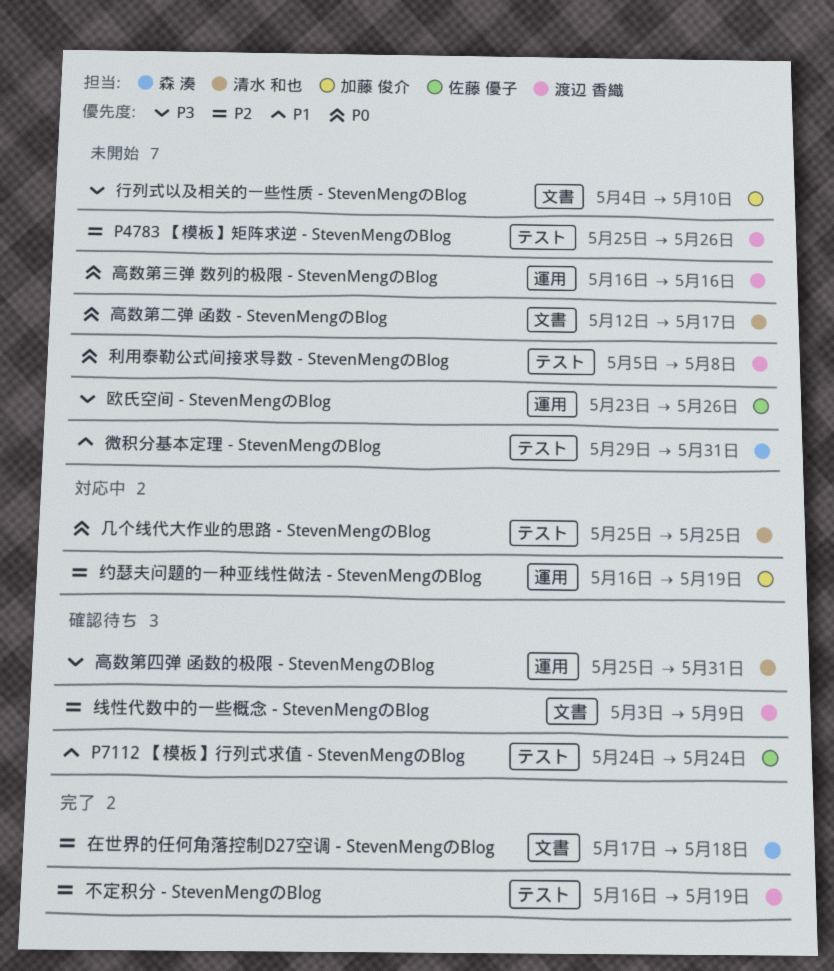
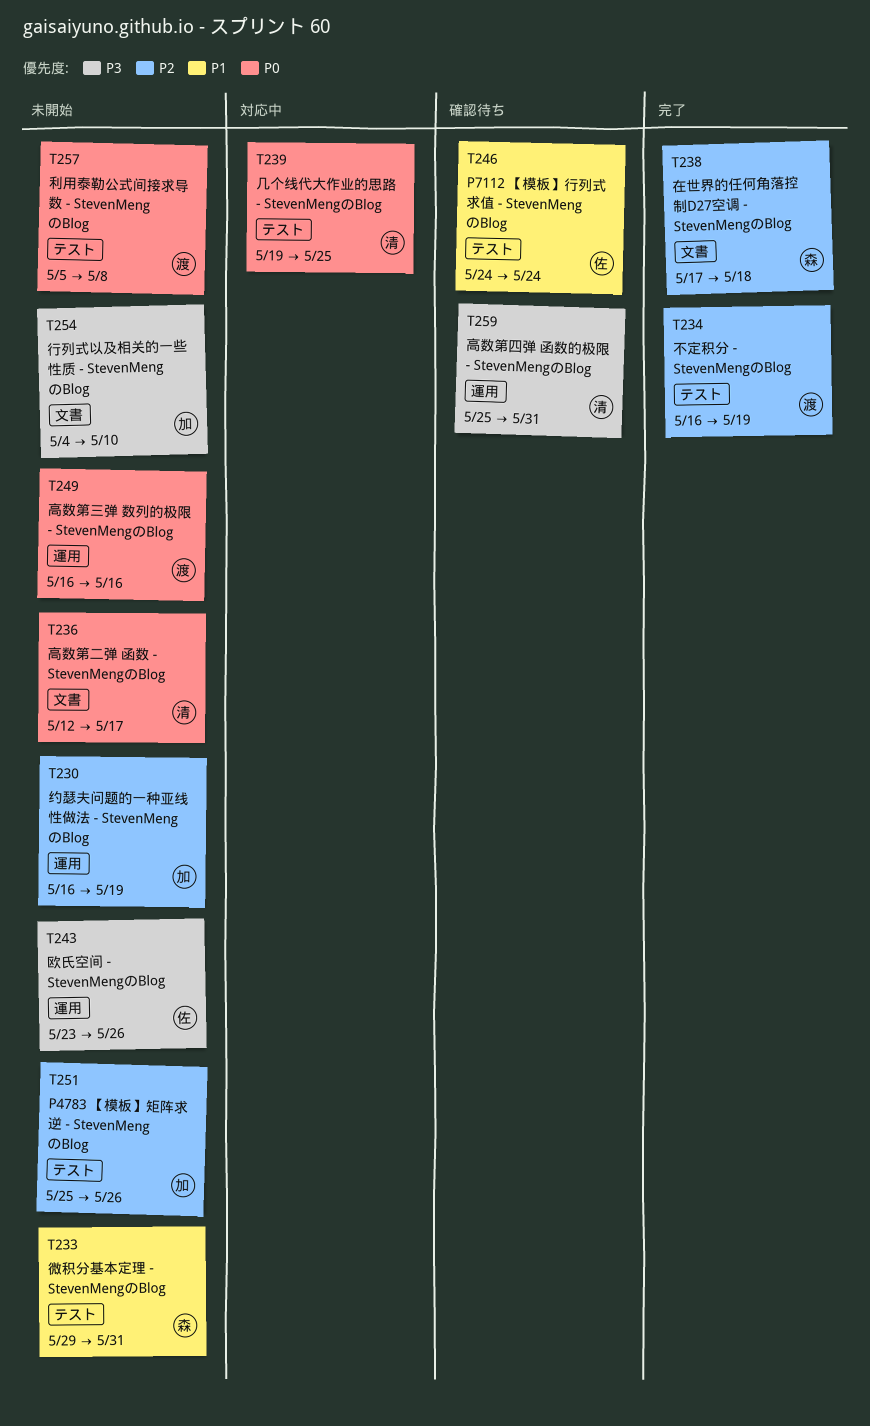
P4783 【模板】矩阵求逆 - StevenMengのBlog, owner: 渡辺 香織 -> 加藤 俊介
几个线代大作业的思路 - StevenMengのBlog, start: May 25 -> May 19
约瑟夫问题的一种亚线性做法 - StevenMengのBlog, status: 対応中 -> 未開始
线性代数中的一些概念 - StevenMengのBlog: present -> none

